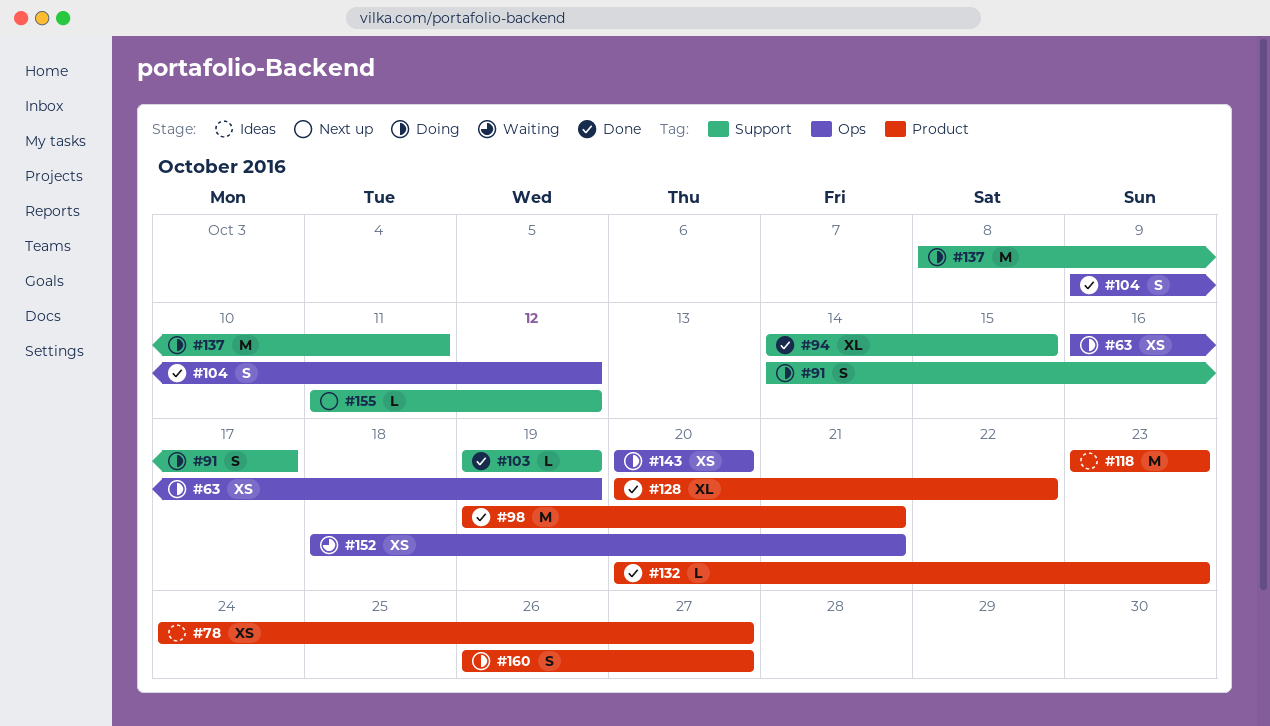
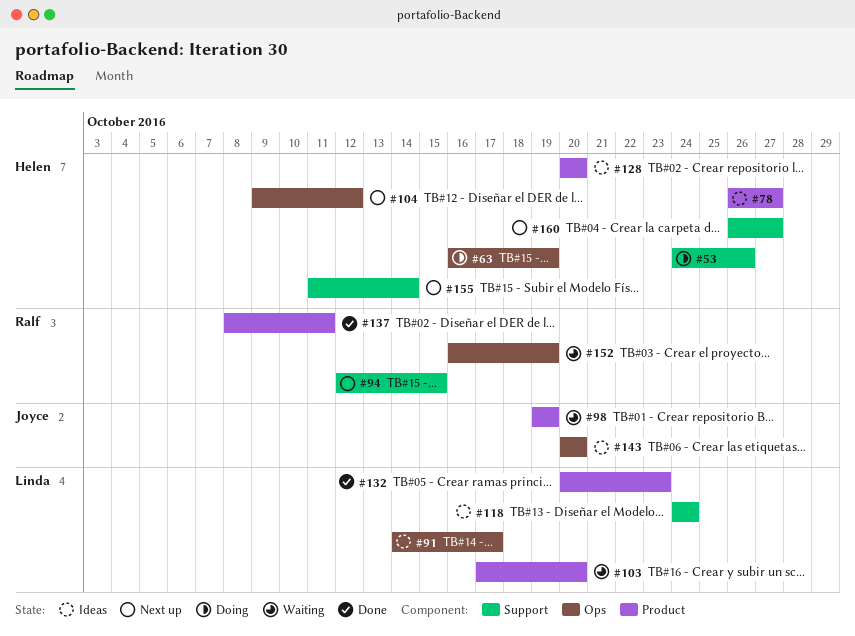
#53: none -> present
#78, start: Oct 24 -> Oct 26
#91, status: Doing -> Ideas
#91, label: Support -> Ops
#94, status: Done -> Next up
#94, start: Oct 14 -> Oct 12
#98, status: Done -> Waiting
#98, due: Oct 21 -> Oct 19
#103, status: Done -> Waiting
#103, label: Support -> Product
#103, start: Oct 19 -> Oct 17
#103, due: Oct 19 -> Oct 20
#104, status: Done -> Next up
#118, label: Product -> Support
#118, start: Oct 23 -> Oct 24
#118, due: Oct 23 -> Oct 24
#128, status: Done -> Ideas
#128, due: Oct 22 -> Oct 20
#137, status: Doing -> Done
#137, label: Support -> Product
#143, status: Doing -> Ideas
#152, start: Oct 18 -> Oct 16
#152, due: Oct 21 -> Oct 19
#155, due: Oct 12 -> Oct 14
#160, status: Doing -> Next up
#160, label: Product -> Support

